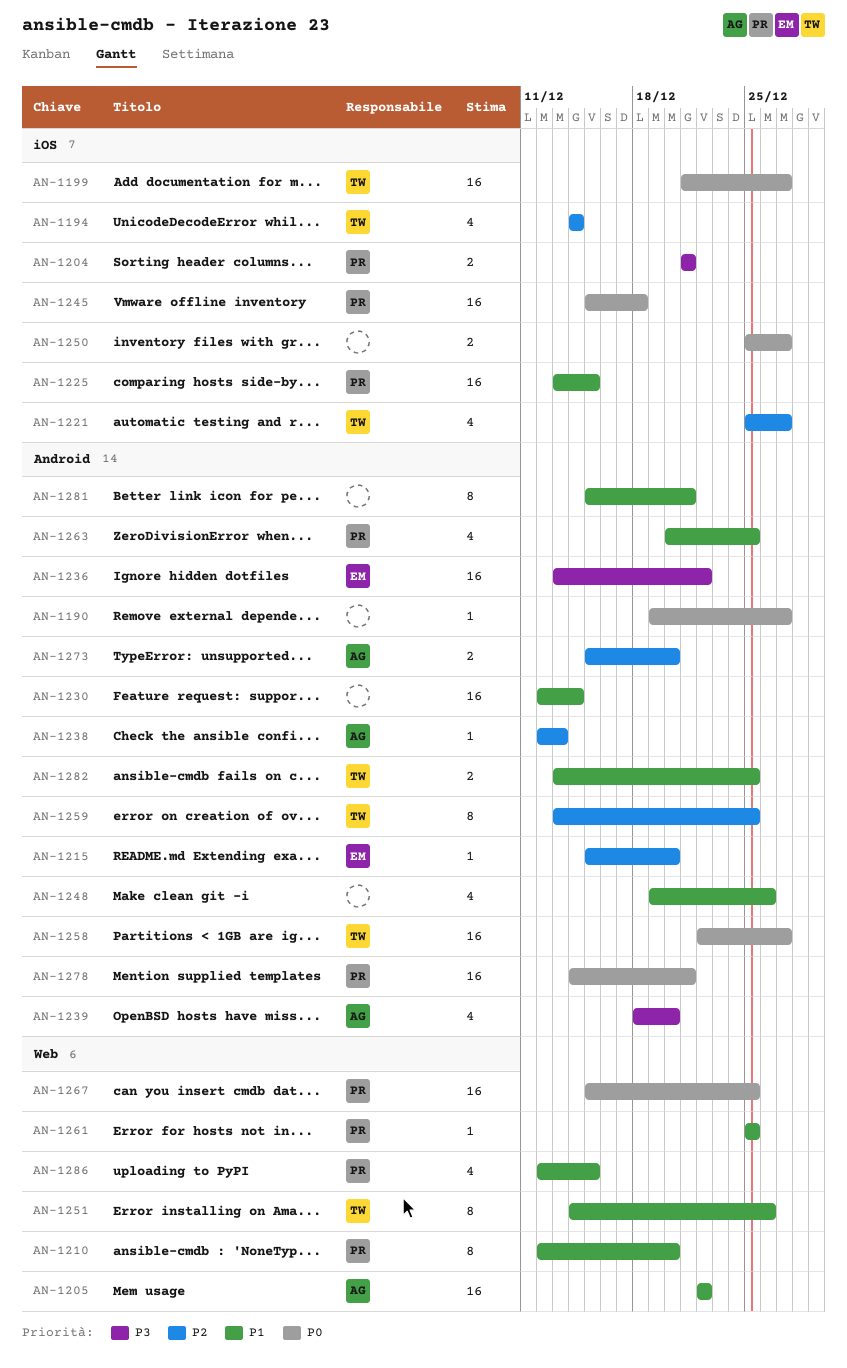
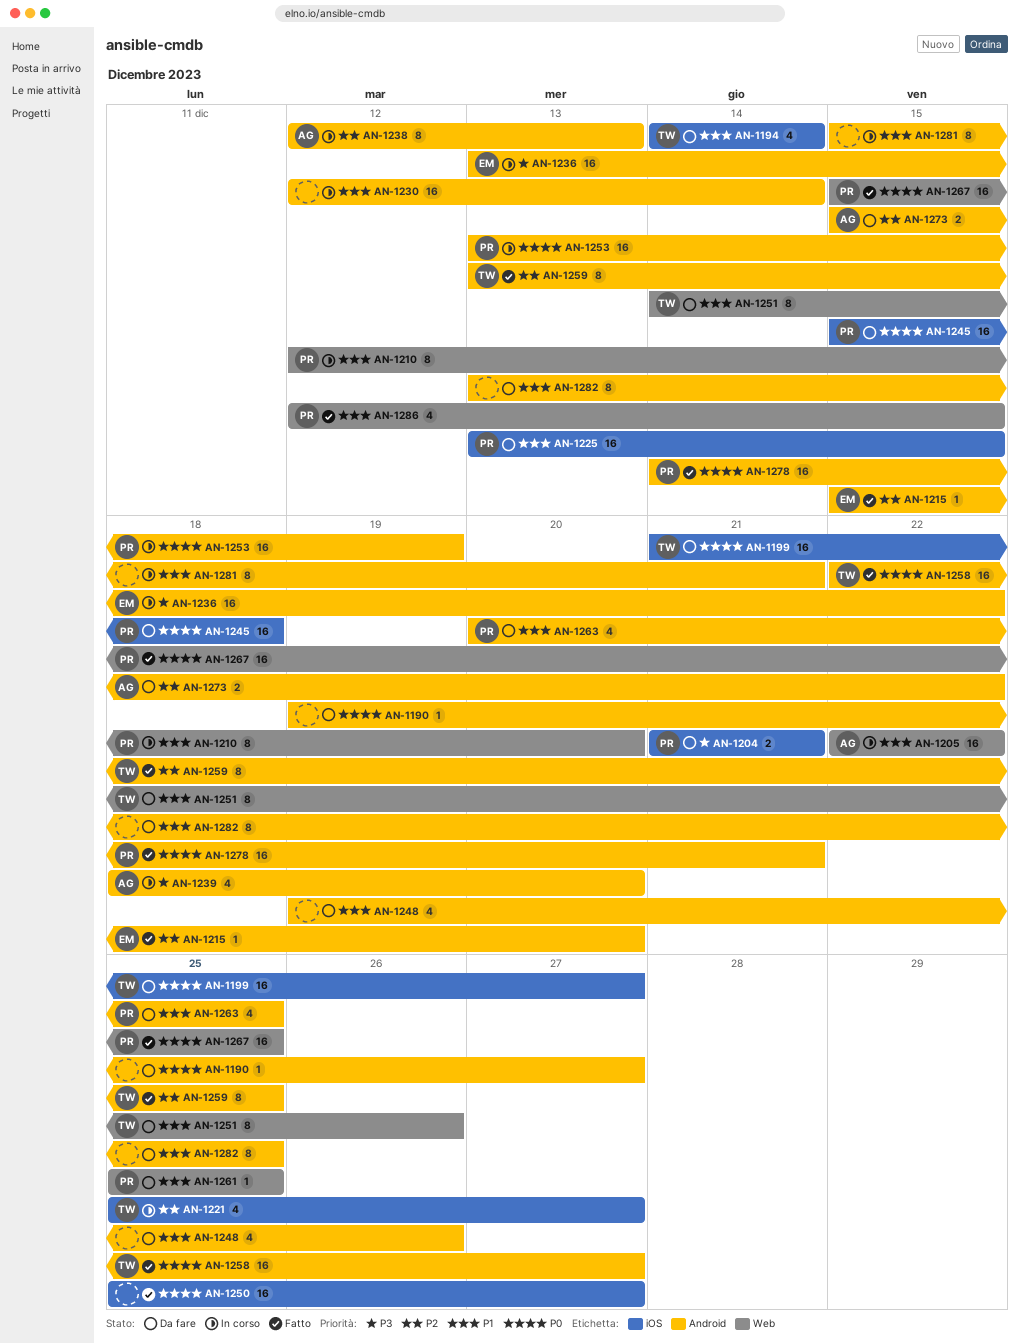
AN-1194, priority: P2 -> P1
AN-1238, estimate: 1 -> 8
AN-1250, estimate: 2 -> 16
AN-1253: none -> present
AN-1273, due: Dec 20 -> Dec 22
AN-1282, owner: TW -> none
AN-1282, estimate: 2 -> 8

